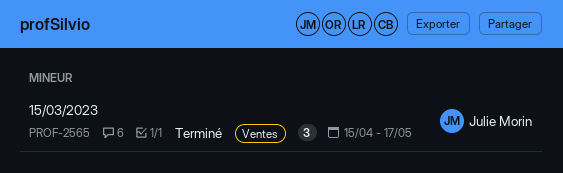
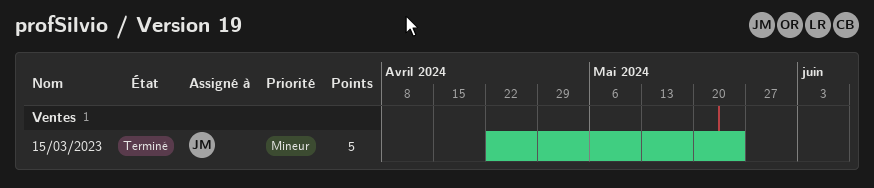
15/03/2023, estimate: 3 -> 5
15/03/2023, start: Apr 15 -> Apr 22
15/03/2023, due: May 17 -> May 24

